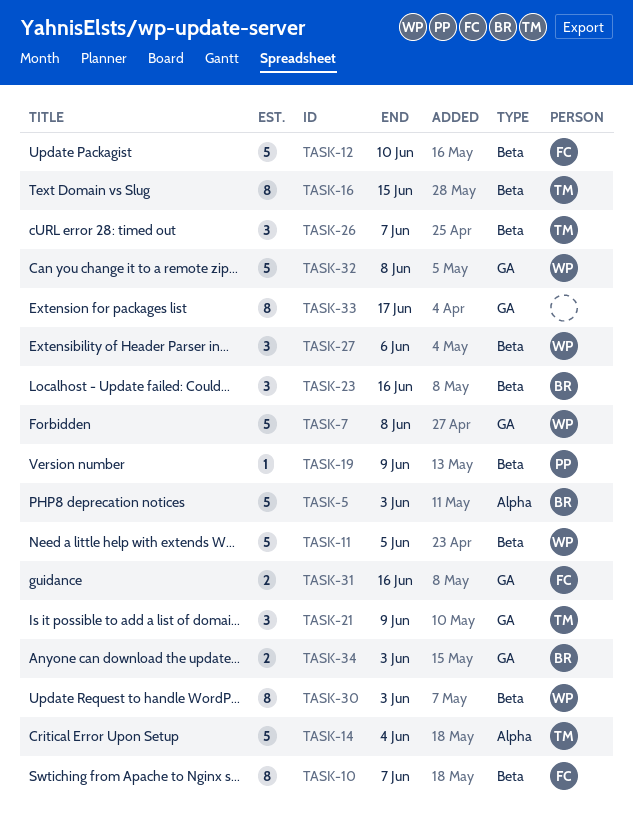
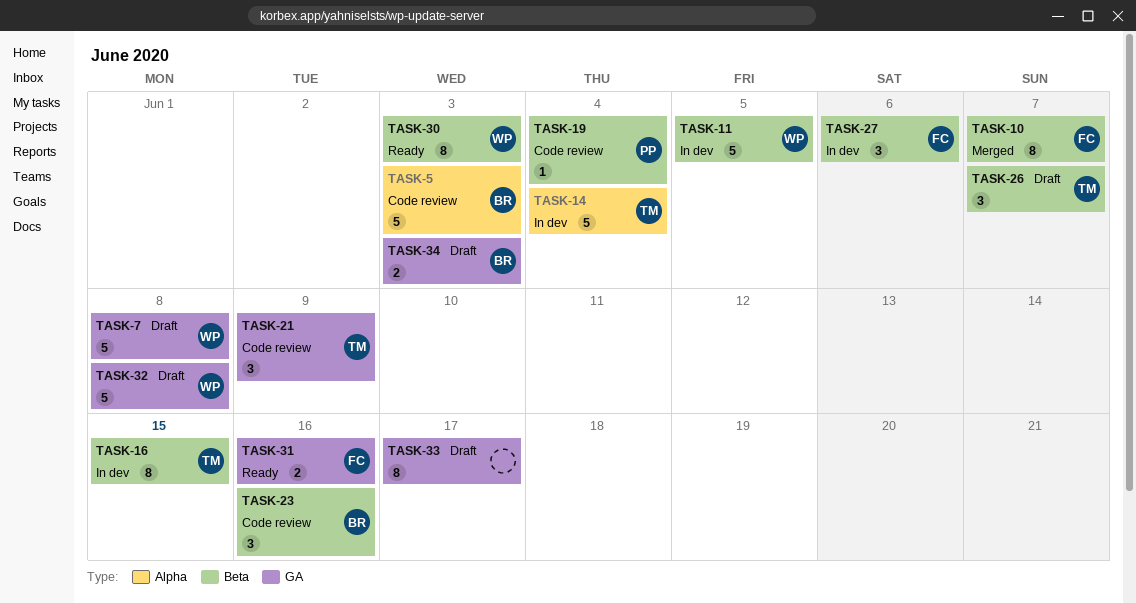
TASK-12: present -> none
TASK-19, due: Jun 9 -> Jun 4
TASK-27, owner: WP -> FC

